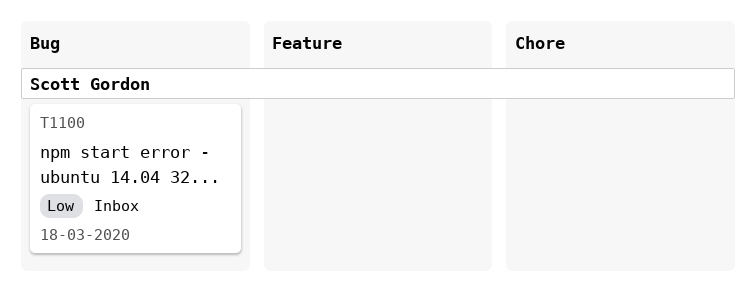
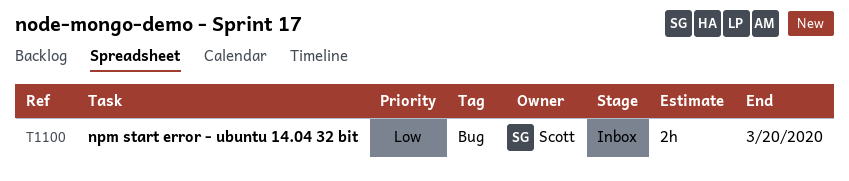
T1100, due: Mar 18 -> Mar 20

